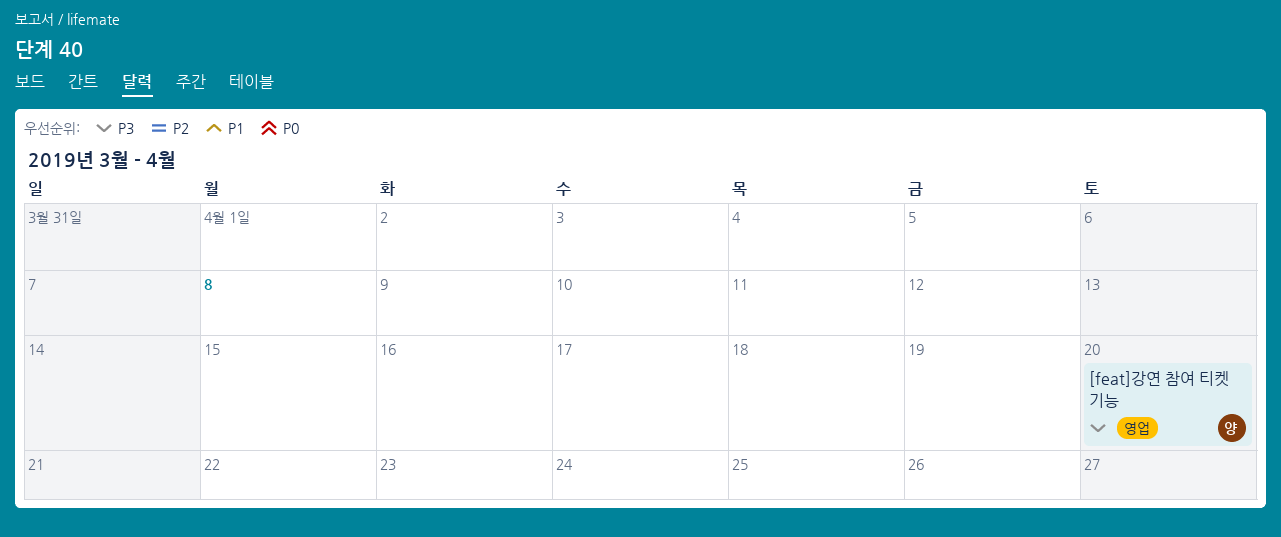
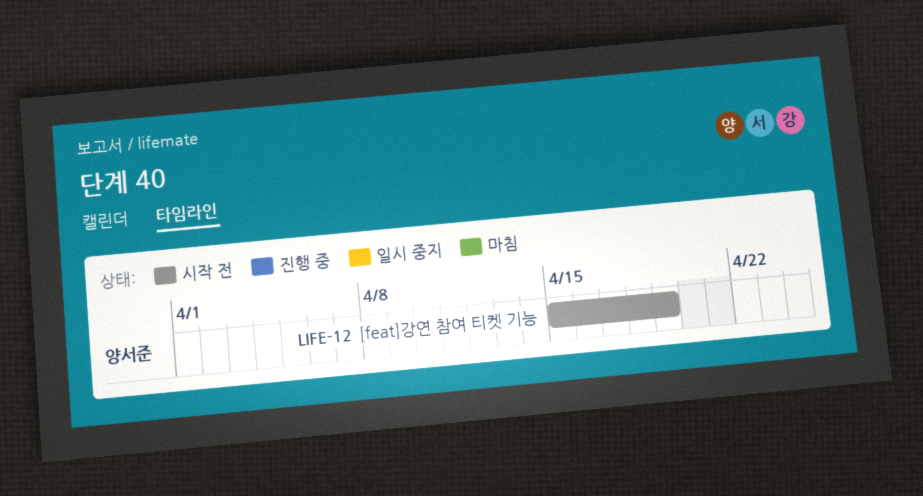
[feat]강연 참여 티켓 기능, due: Apr 20 -> Apr 19

